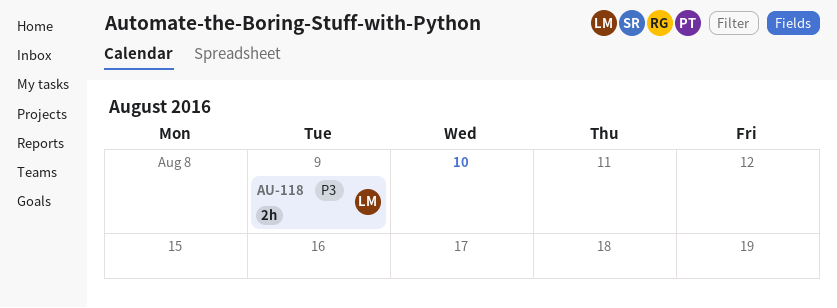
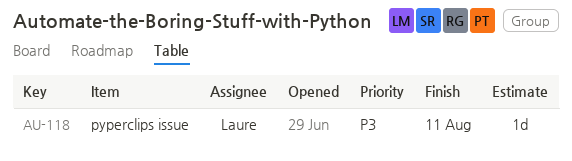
AU-118, estimate: 2h -> 1d
AU-118, due: Aug 9 -> Aug 11

